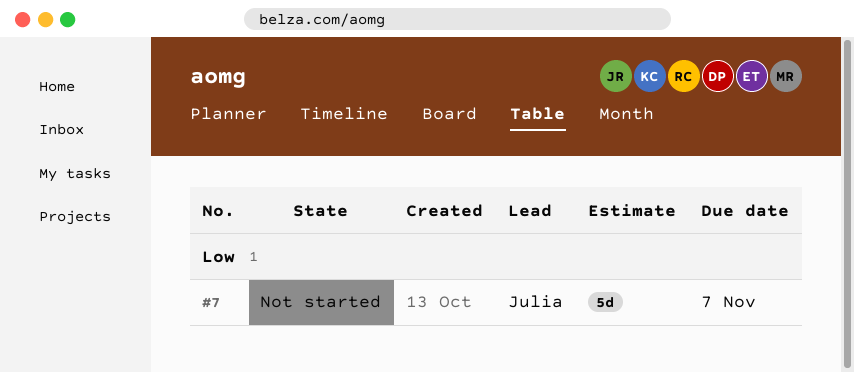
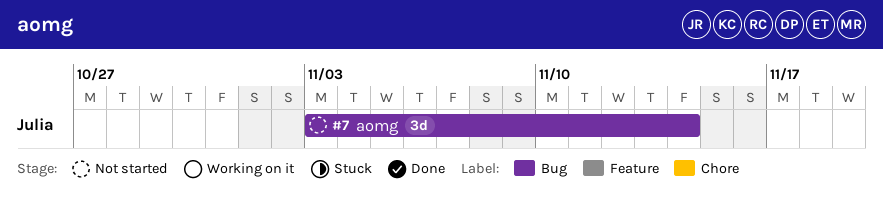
#7, estimate: 5d -> 3d
#7, due: Nov 7 -> Nov 14

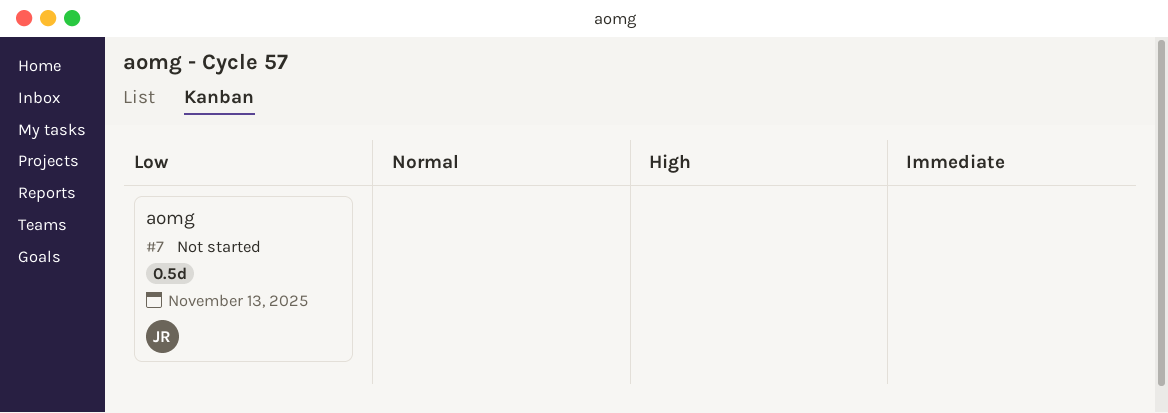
#7, estimate: 3d -> 0.5d
#7, due: Nov 14 -> Nov 13

